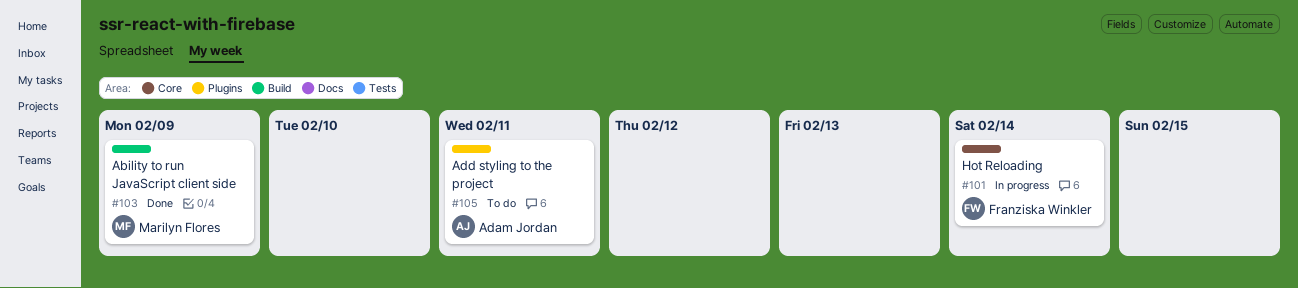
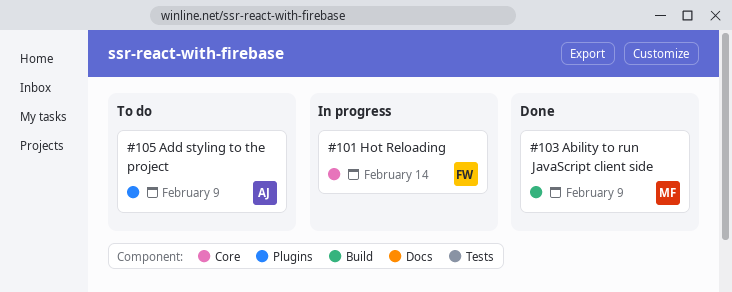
#105, due: Feb 11 -> Feb 9

